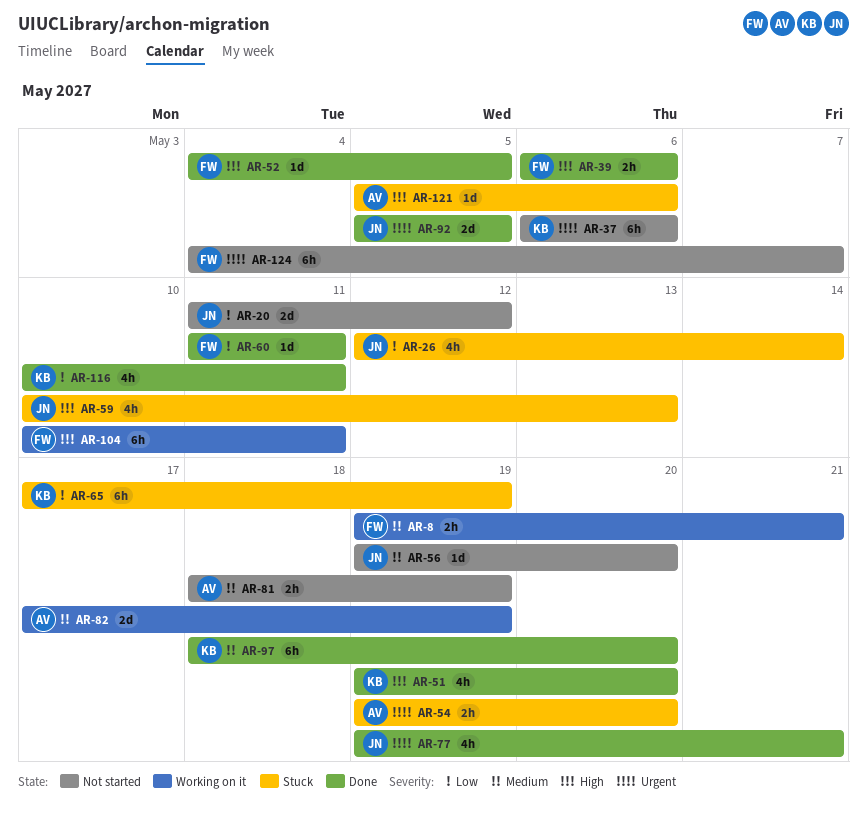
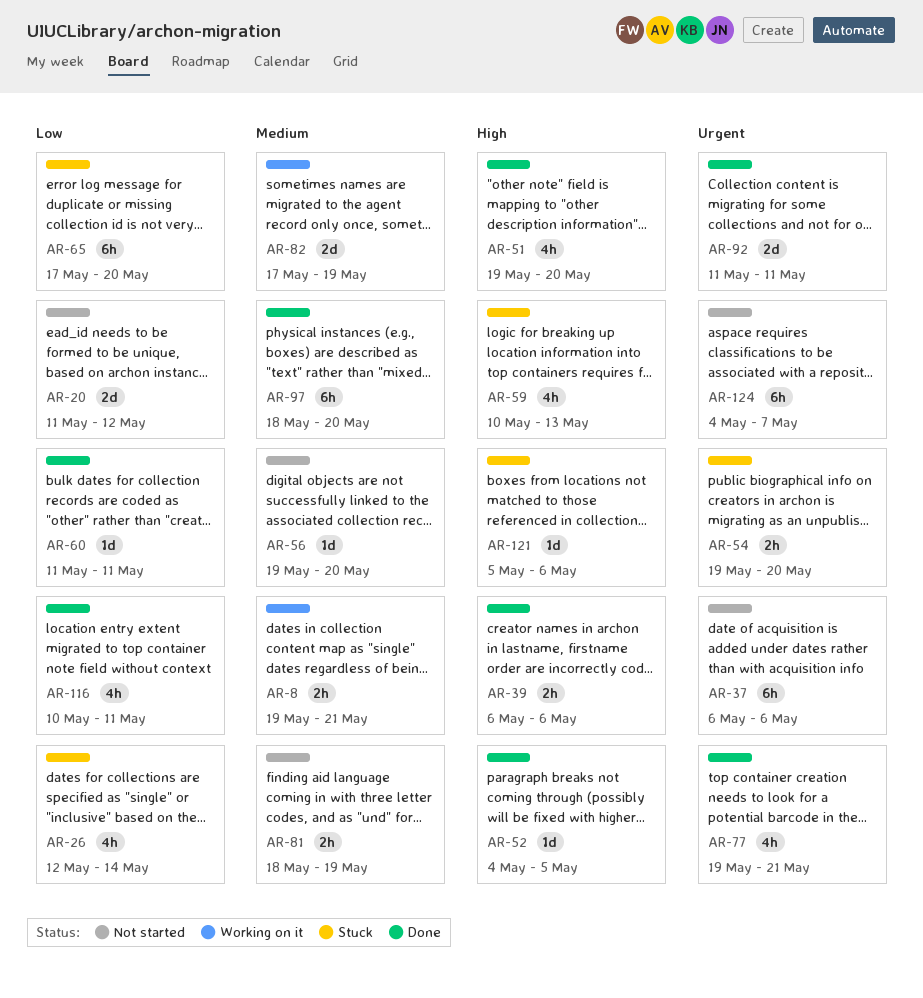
AR-65, due: May 19 -> May 20
AR-92, start: May 5 -> May 11
AR-92, due: May 5 -> May 11
AR-104: present -> none

